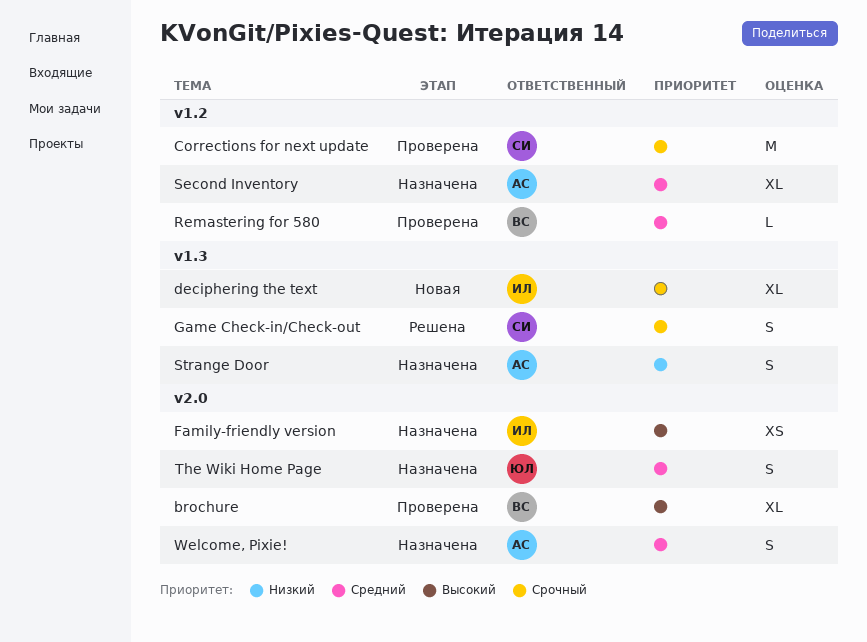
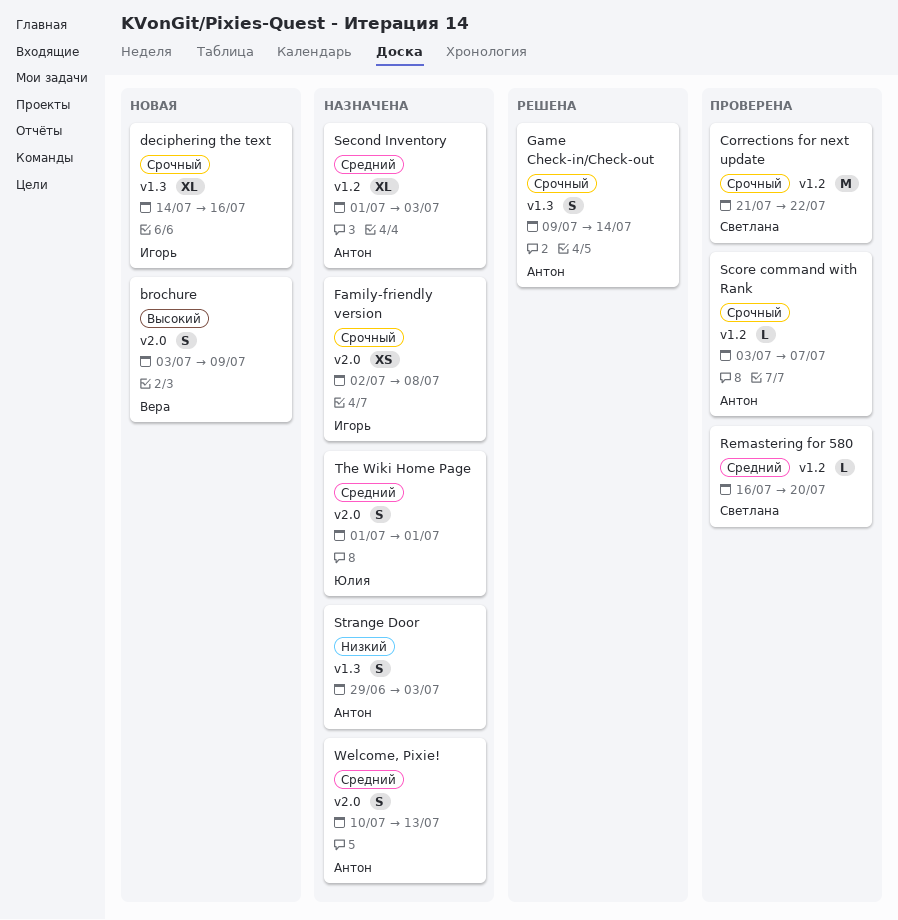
brochure, status: Проверена -> Новая
brochure, estimate: XL -> S
Family-friendly version, priority: Высокий -> Срочный
Game Check-in/Check-out, owner: Светлана -> Антон
Remastering for 580, owner: Вера -> Светлана
Score command with Rank: none -> present

